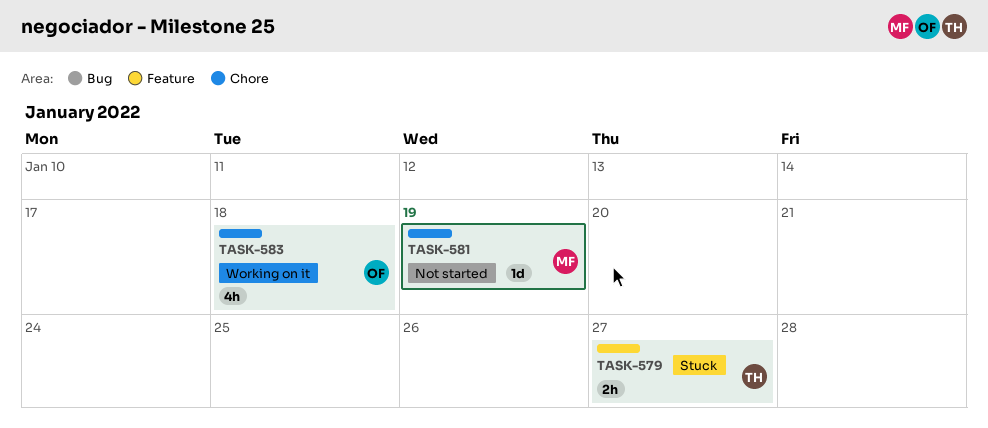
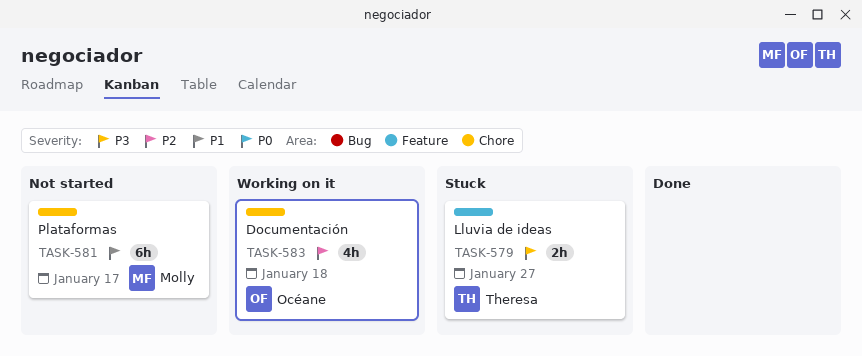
TASK-581, estimate: 1d -> 6h
TASK-581, due: Jan 19 -> Jan 17

